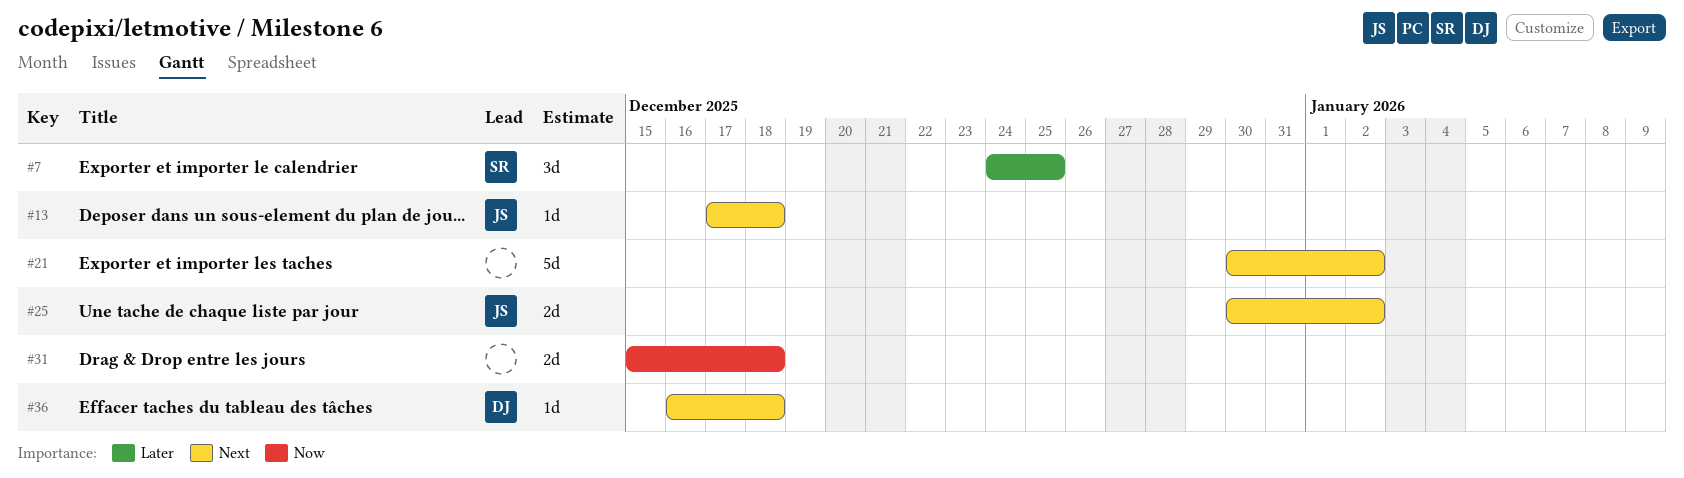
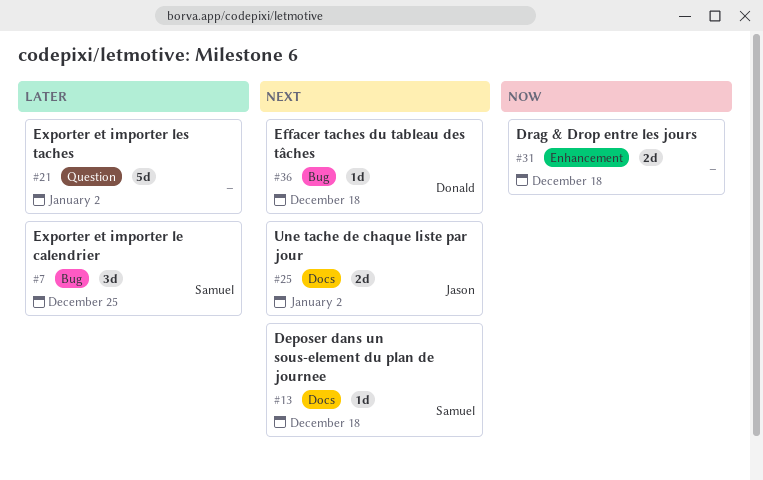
#13, owner: Jason -> Samuel
#21, priority: Next -> Later

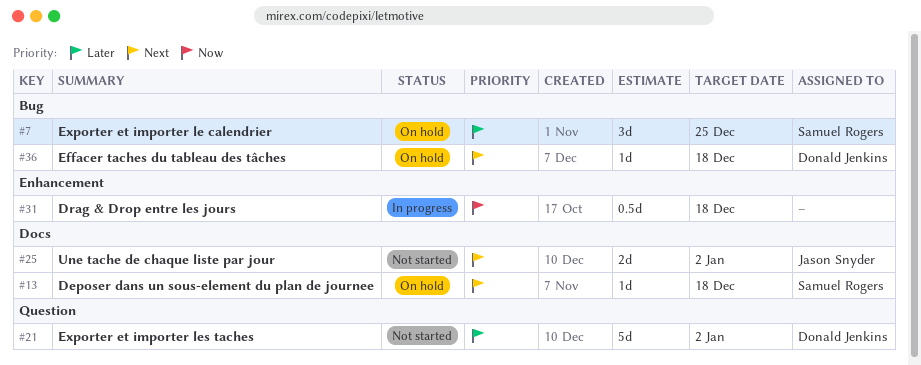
#21, owner: none -> Donald Jenkins
#31, estimate: 2d -> 0.5d

